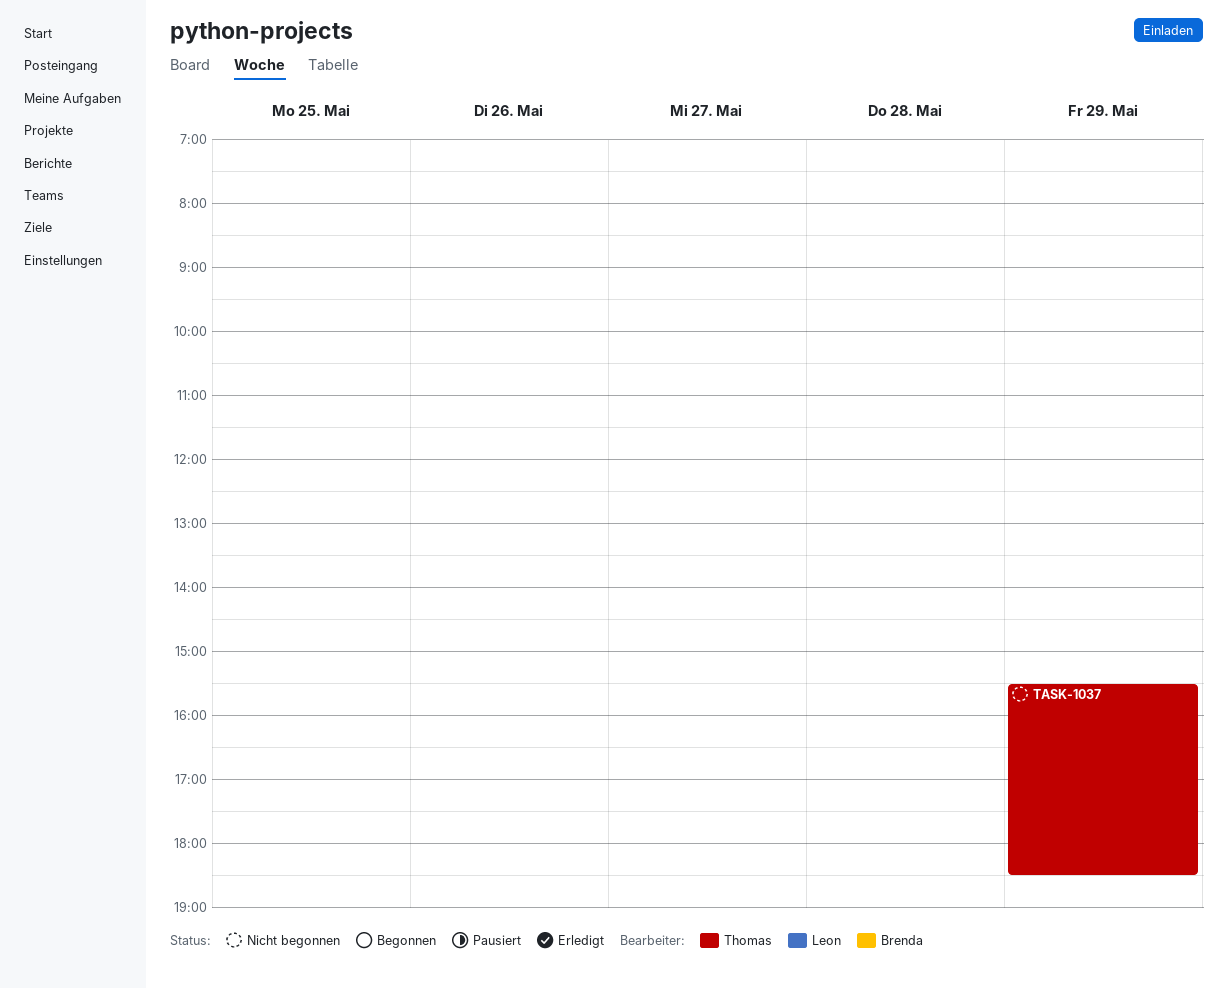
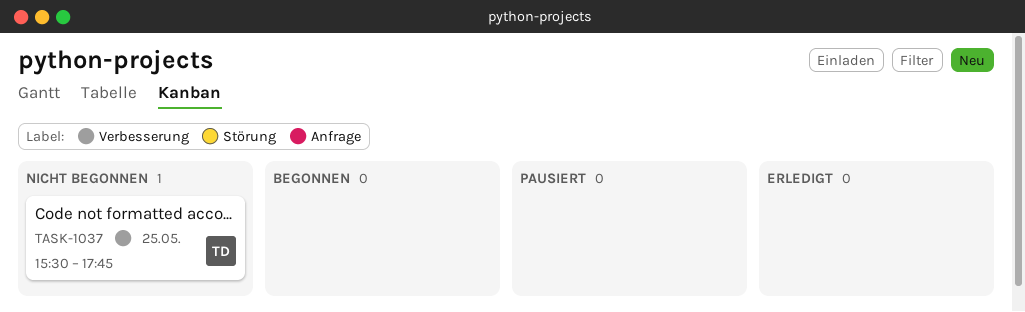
TASK-1037, day: May 29 -> May 25
TASK-1037, ends: 18:30 -> 17:45

